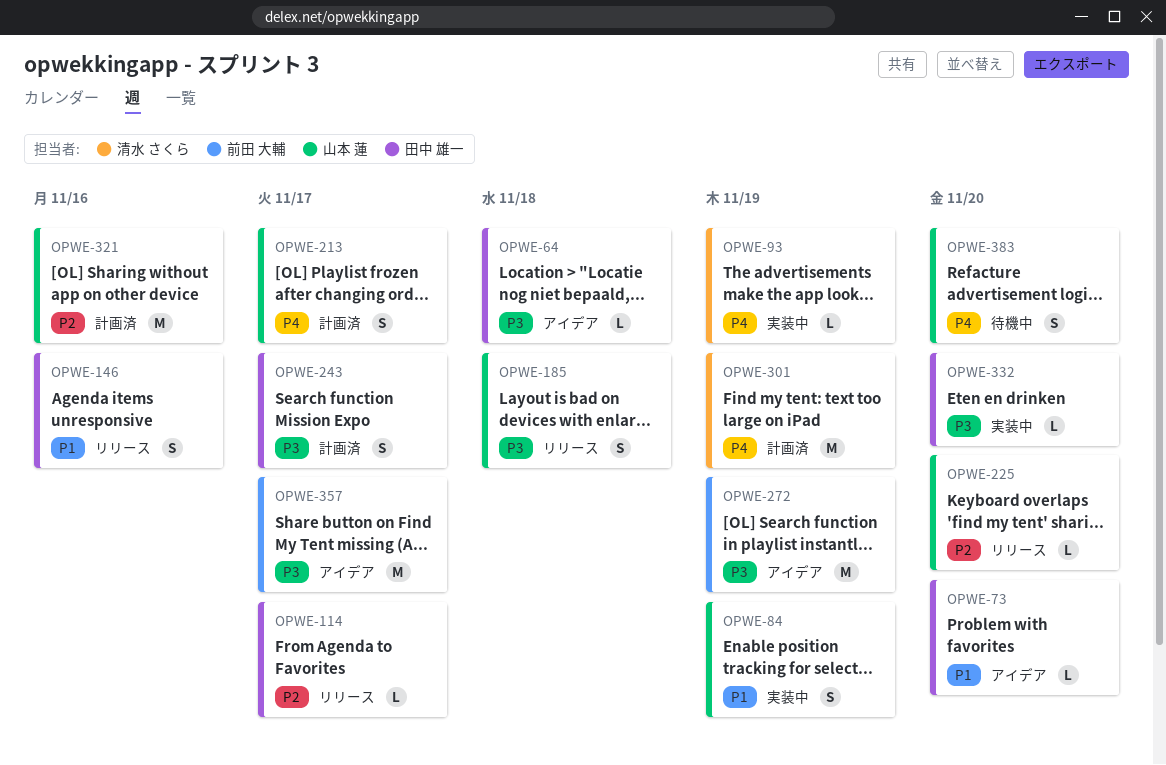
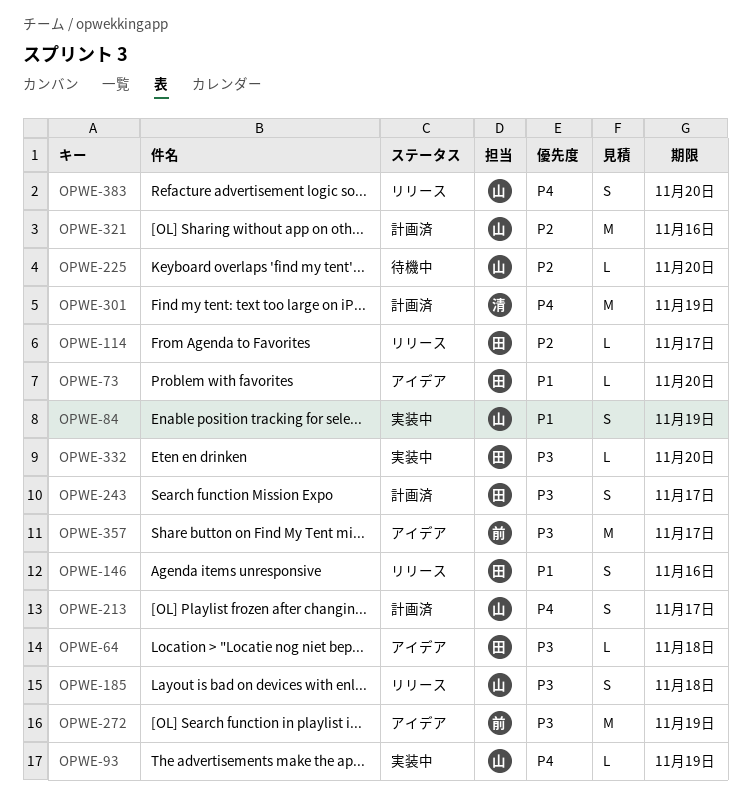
OPWE-93, owner: 清水 さくら -> 山本 蓮
OPWE-225, status: リリース -> 待機中
OPWE-383, status: 待機中 -> リリース

